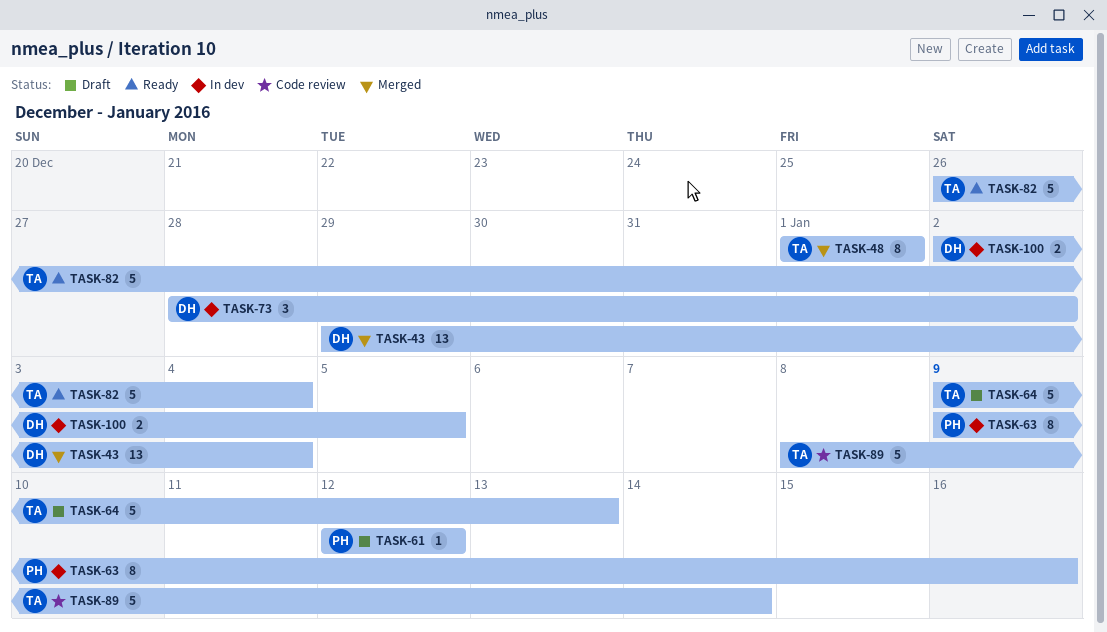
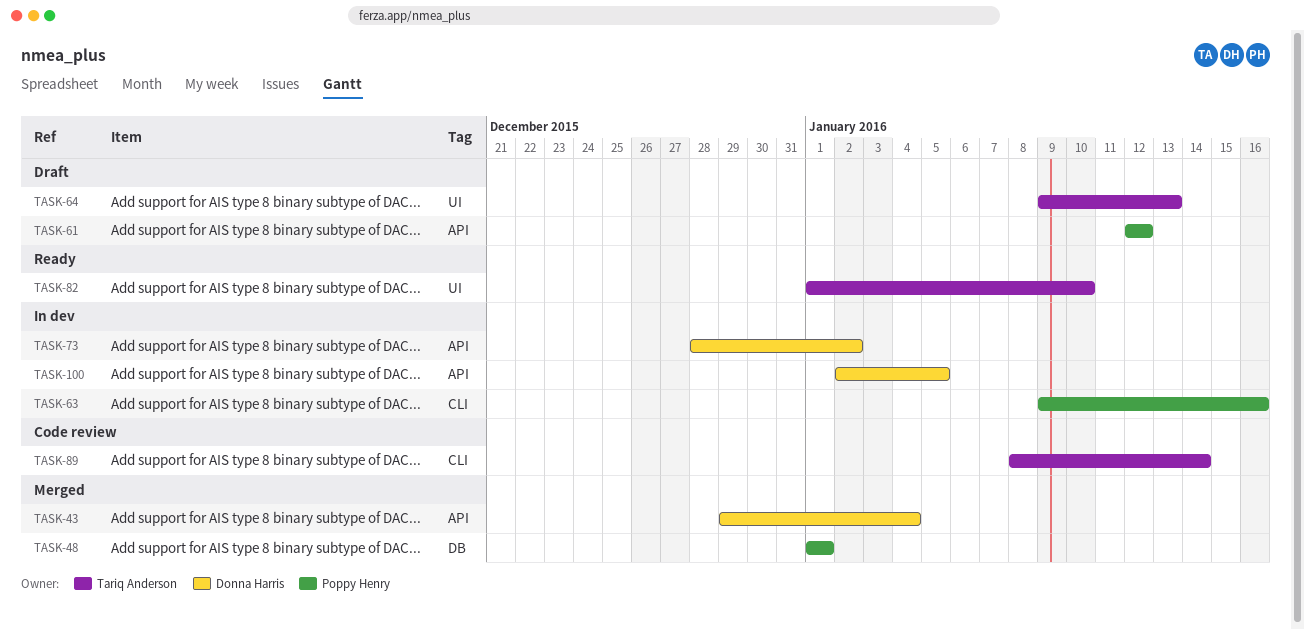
TASK-48, owner: Tariq Anderson -> Poppy Henry
TASK-82, start: Dec 26 -> Jan 1
TASK-82, due: Jan 4 -> Jan 10

